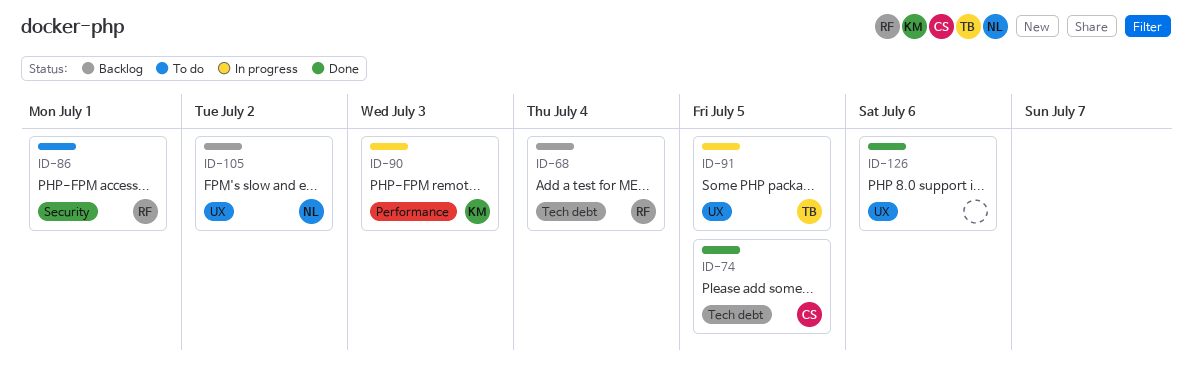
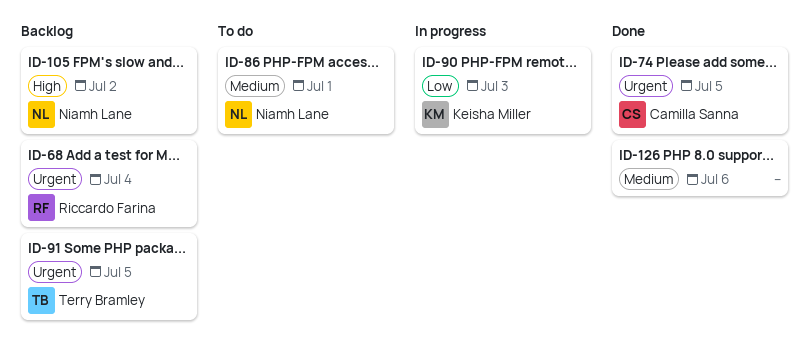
ID-86, owner: Riccardo Farina -> Niamh Lane
ID-91, status: In progress -> Backlog

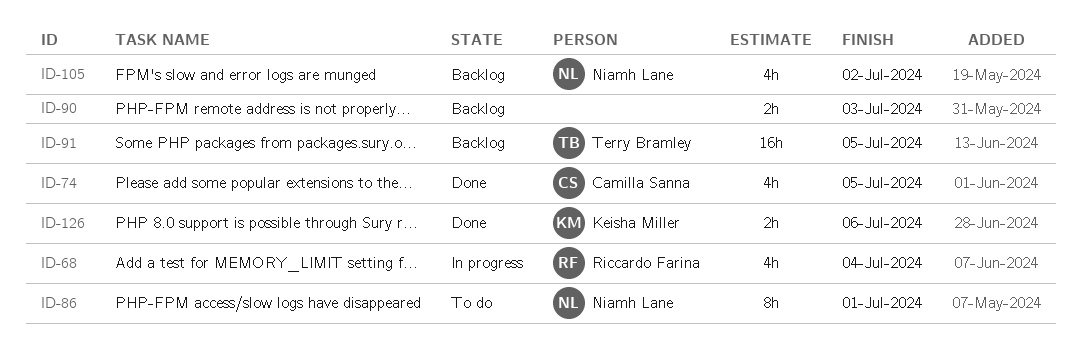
ID-68, status: Backlog -> In progress
ID-90, status: In progress -> Backlog
ID-90, owner: Keisha Miller -> none
ID-126, owner: none -> Keisha Miller

